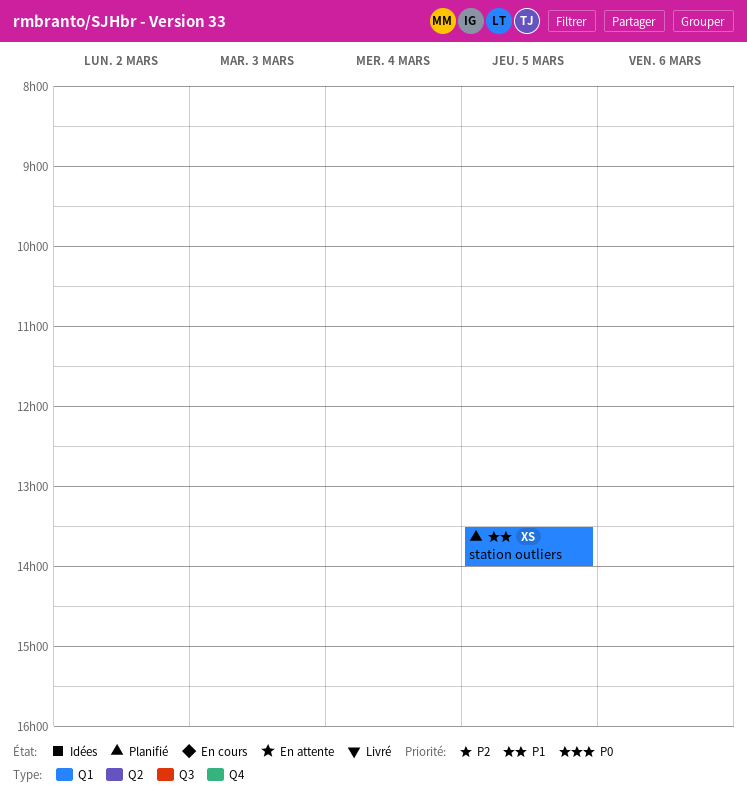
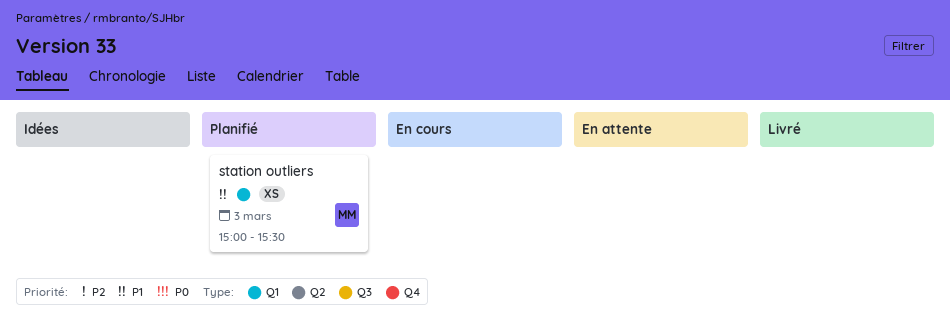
station outliers, day: Mar 5 -> Mar 3
station outliers, begins: 13:30 -> 15:00
station outliers, ends: 14:00 -> 15:30

